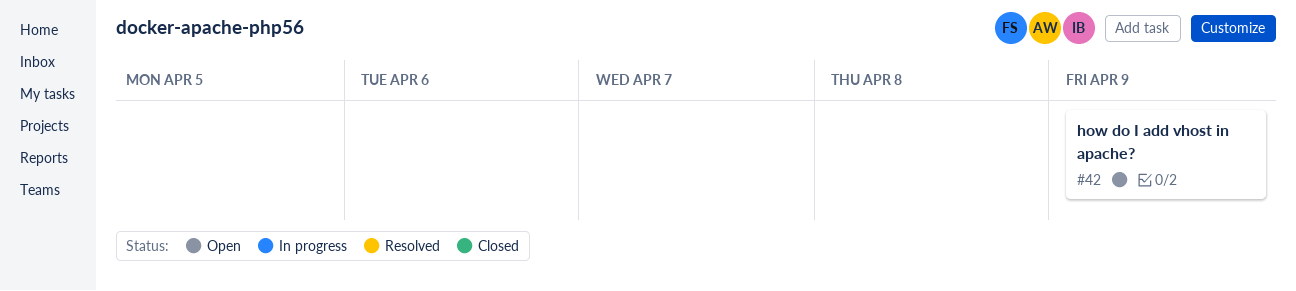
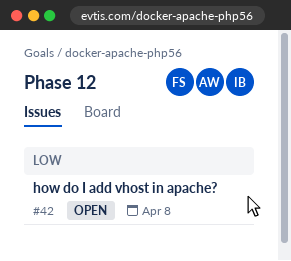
#42, due: Apr 9 -> Apr 8

